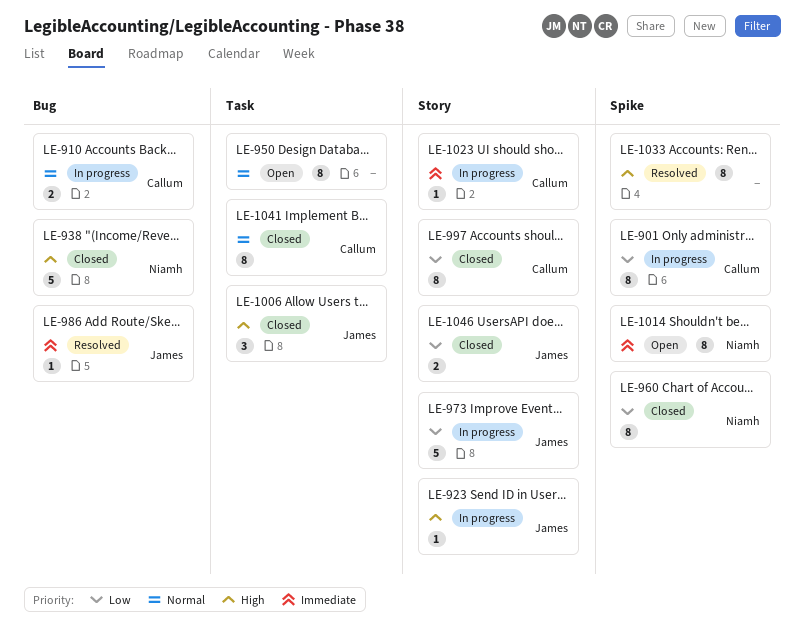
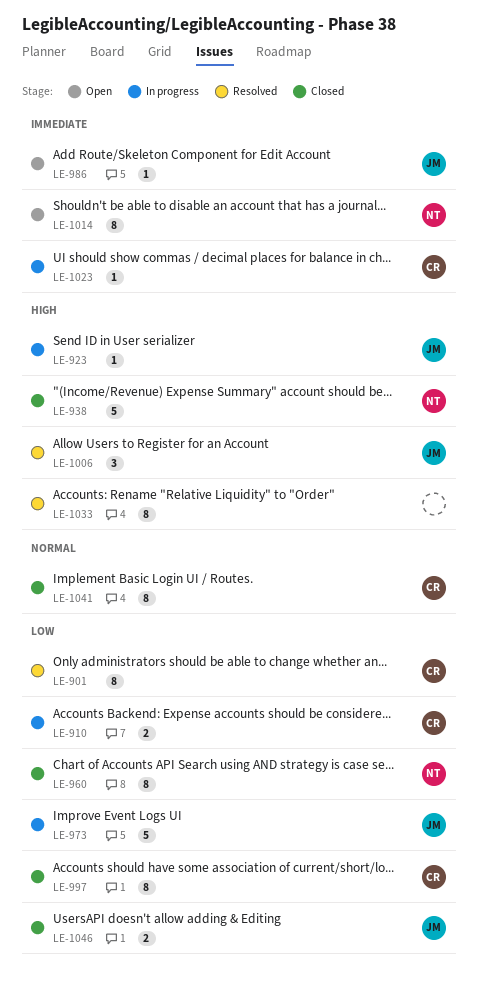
LE-901, status: In progress -> Resolved
LE-910, priority: Normal -> Low
LE-950: present -> none
LE-986, status: Resolved -> Open
LE-1006, status: Closed -> Resolved

